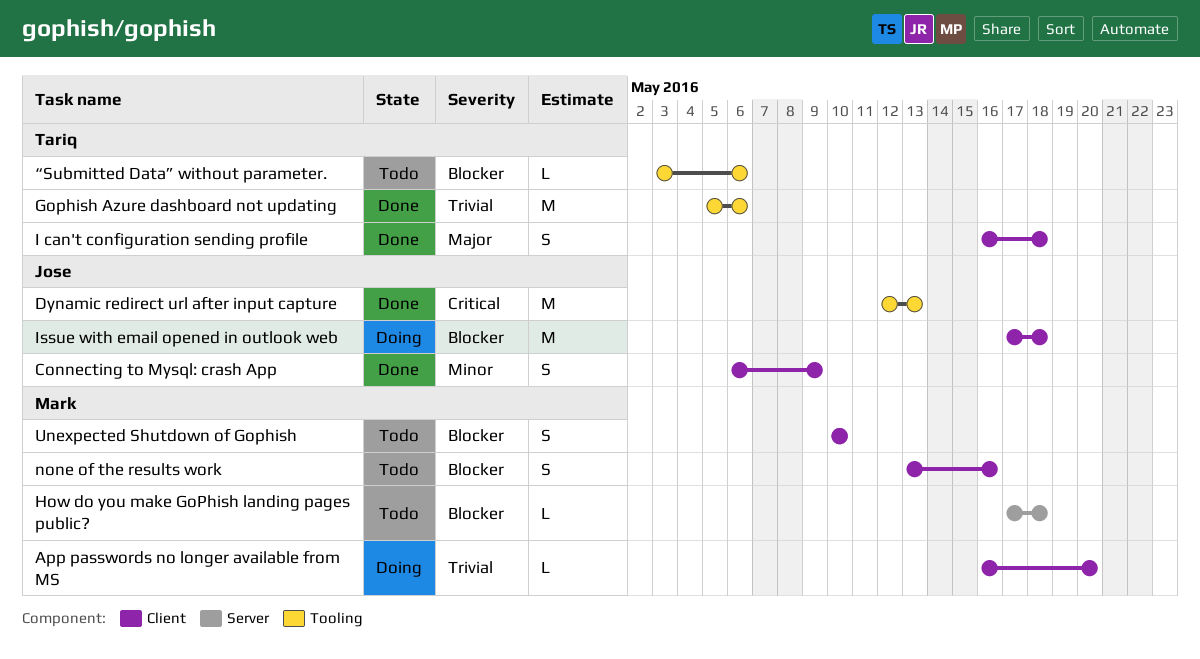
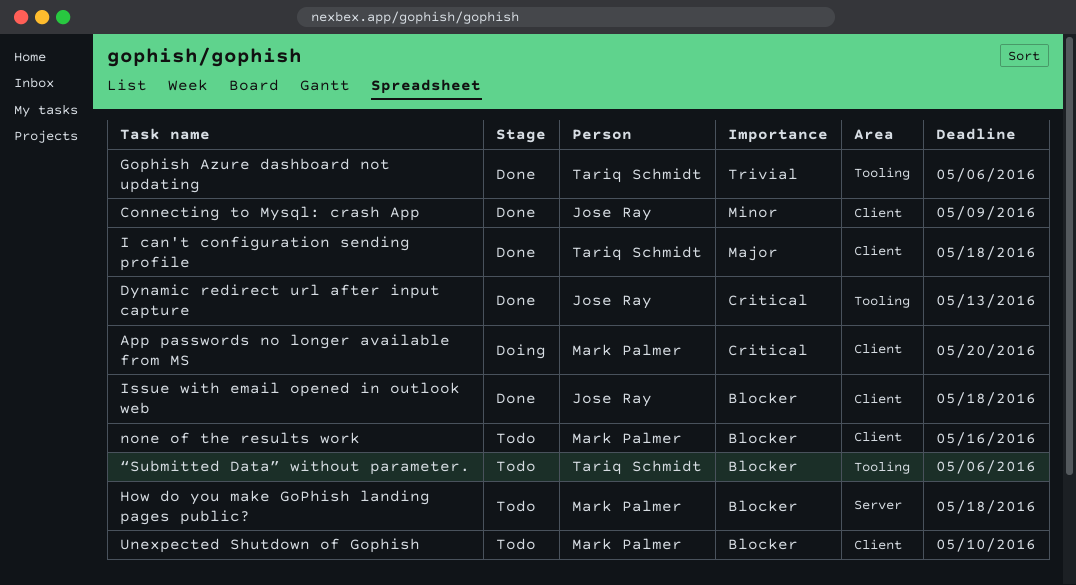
App passwords no longer available from MS, priority: Trivial -> Critical
Issue with email opened in outlook web, status: Doing -> Done

